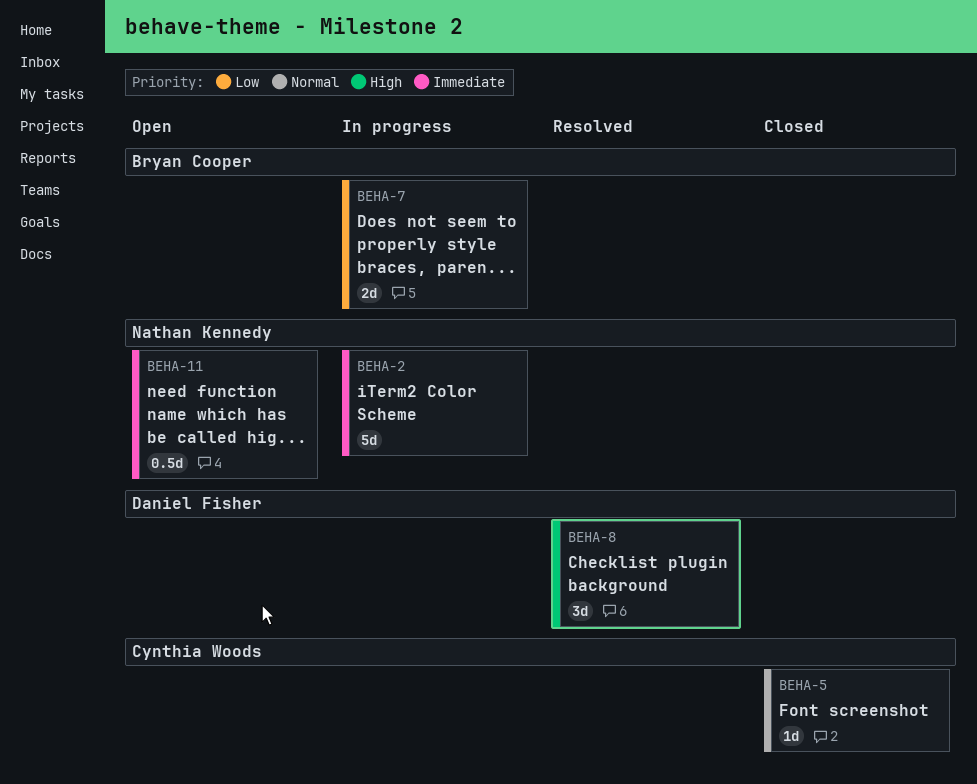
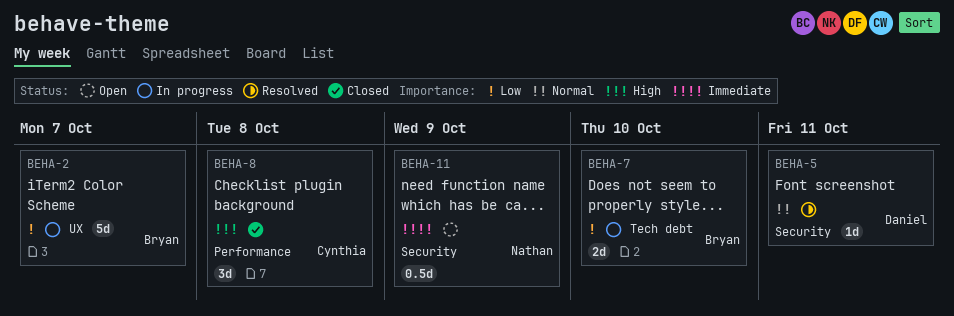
BEHA-2, owner: Nathan Kennedy -> Bryan Cooper
BEHA-2, priority: Immediate -> Low
BEHA-5, status: Closed -> Resolved
BEHA-5, owner: Cynthia Woods -> Daniel Fisher
BEHA-8, status: Resolved -> Closed
BEHA-8, owner: Daniel Fisher -> Cynthia Woods

